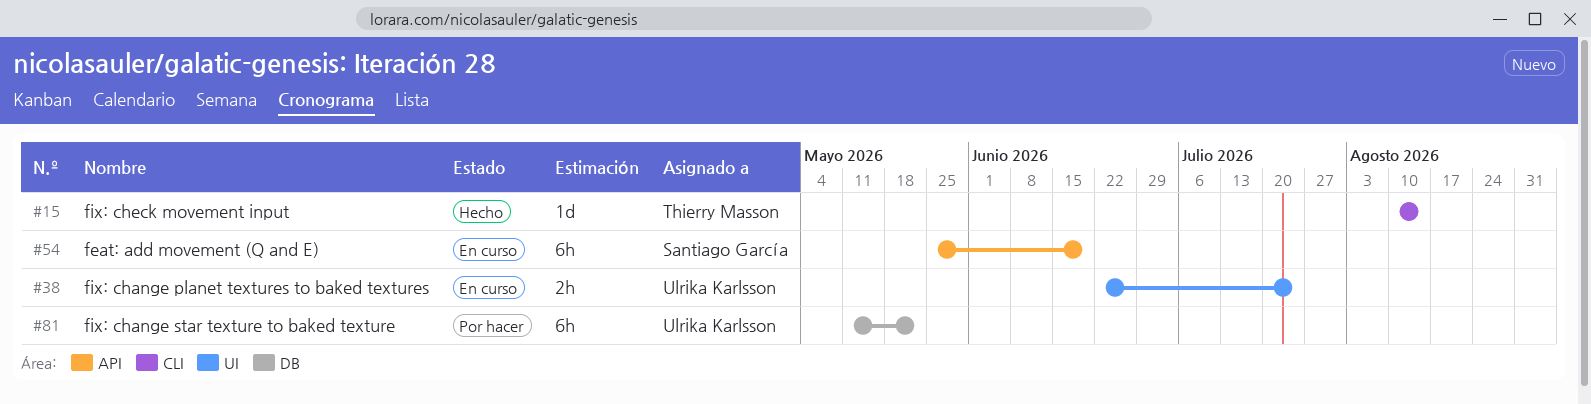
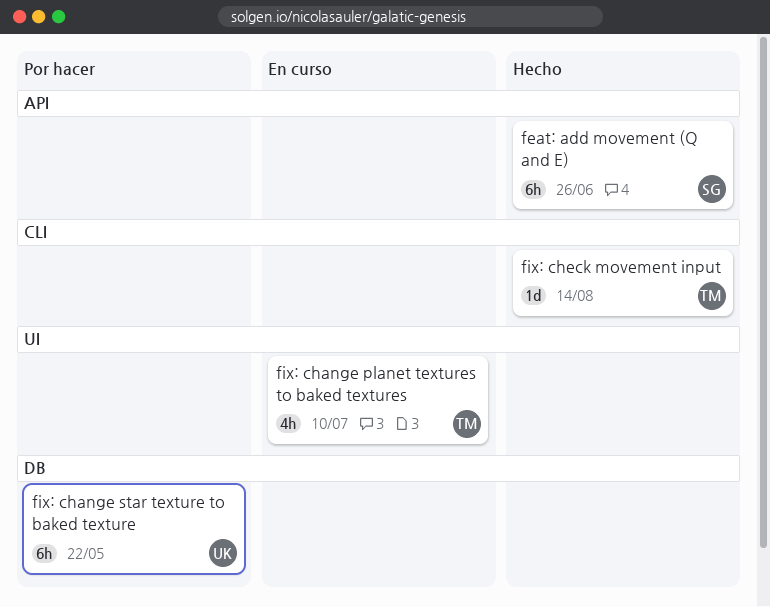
feat: add movement (Q and E), status: En curso -> Hecho
feat: add movement (Q and E), due: Jun 19 -> Jun 26
fix: change planet textures to baked textures, owner: Ulrika Karlsson -> Thierry Masson
fix: change planet textures to baked textures, estimate: 2h -> 4h
fix: change planet textures to baked textures, due: Jul 24 -> Jul 10

